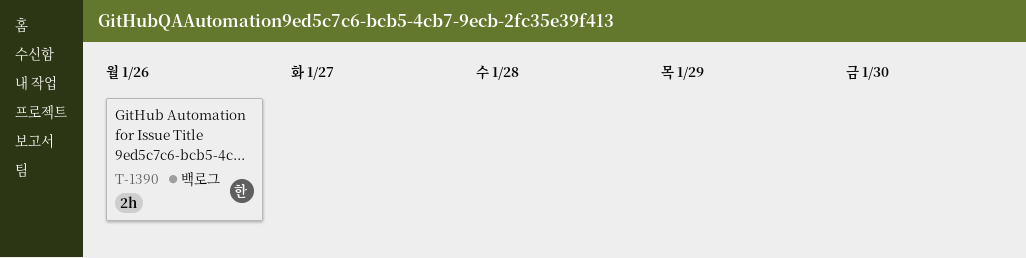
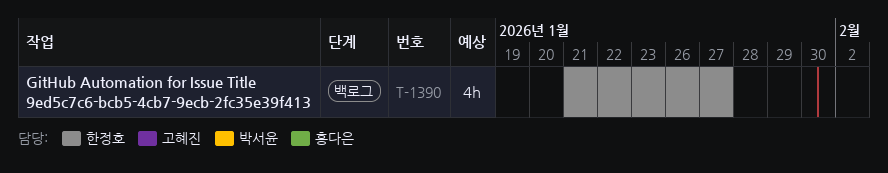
T-1390, estimate: 2h -> 4h
T-1390, due: Jan 26 -> Jan 27

